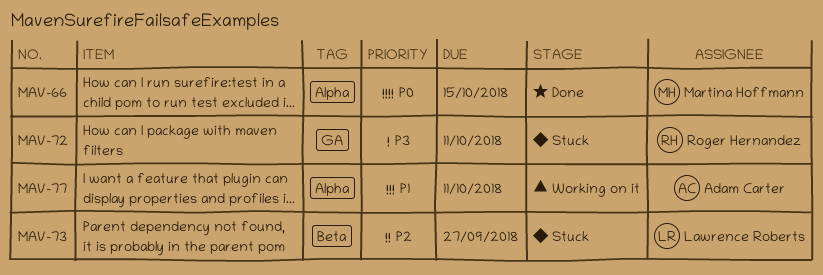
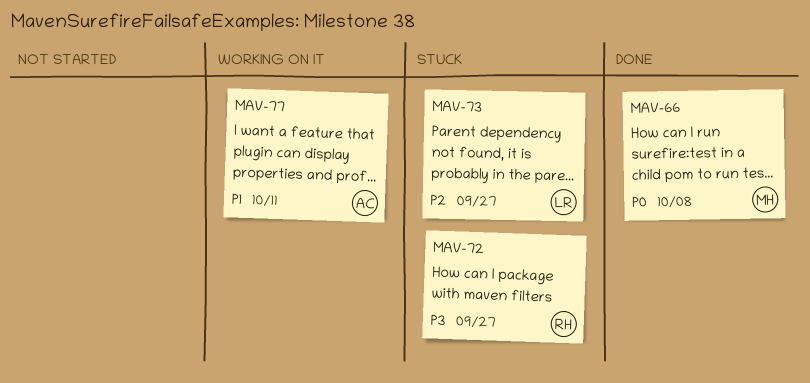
MAV-66, due: Oct 15 -> Oct 8
MAV-72, due: Oct 11 -> Sep 27

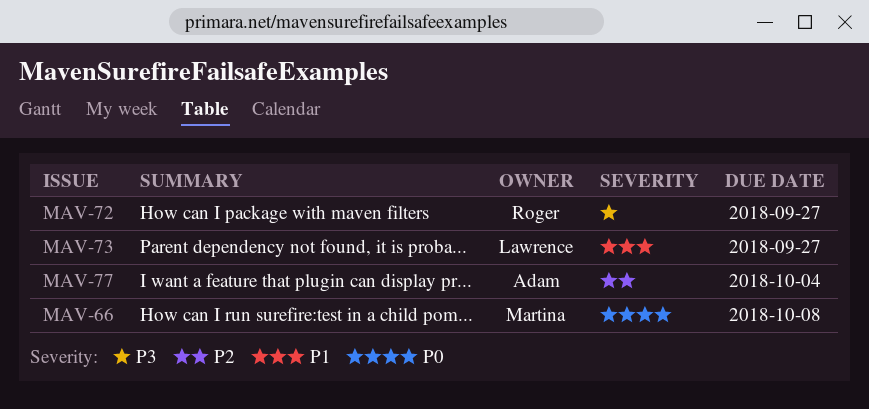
MAV-73, priority: P2 -> P1
MAV-77, priority: P1 -> P2
MAV-77, due: Oct 11 -> Oct 4

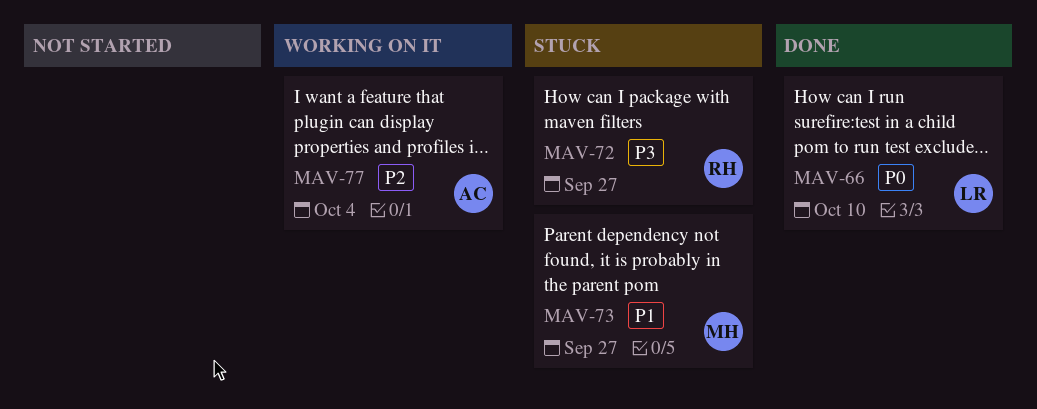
MAV-66, owner: Martina -> Lawrence
MAV-66, due: Oct 8 -> Oct 10
MAV-73, owner: Lawrence -> Martina

